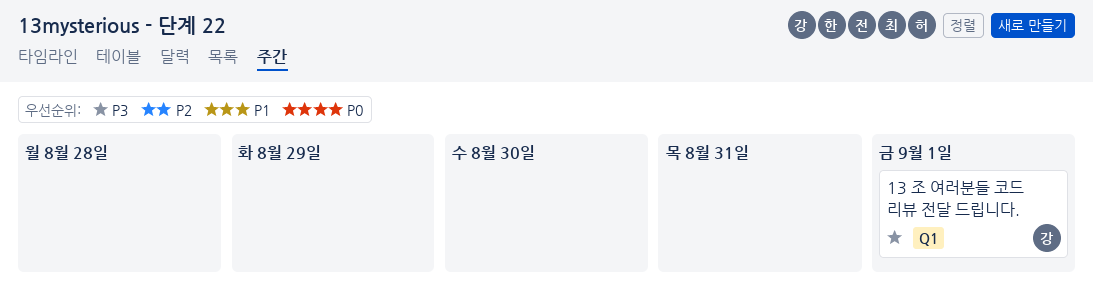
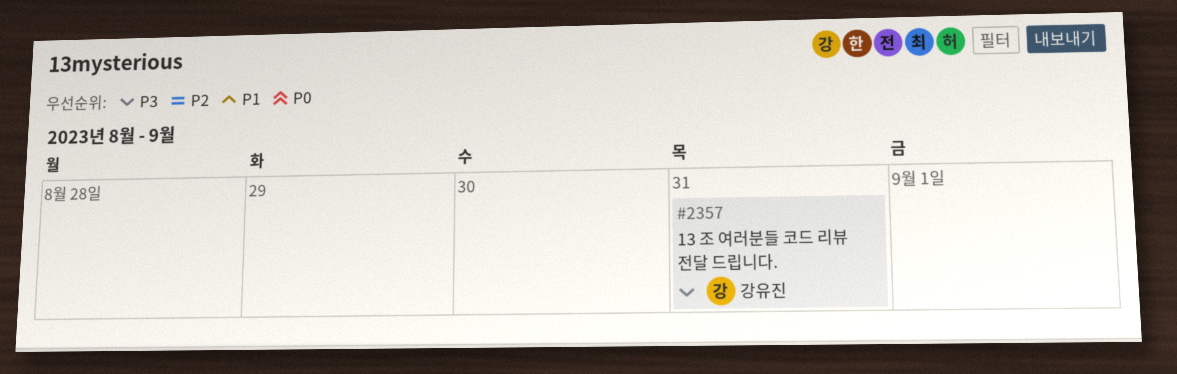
13 조 여러분들 코드 리뷰 전달 드립니다., due: Sep 1 -> Aug 31

